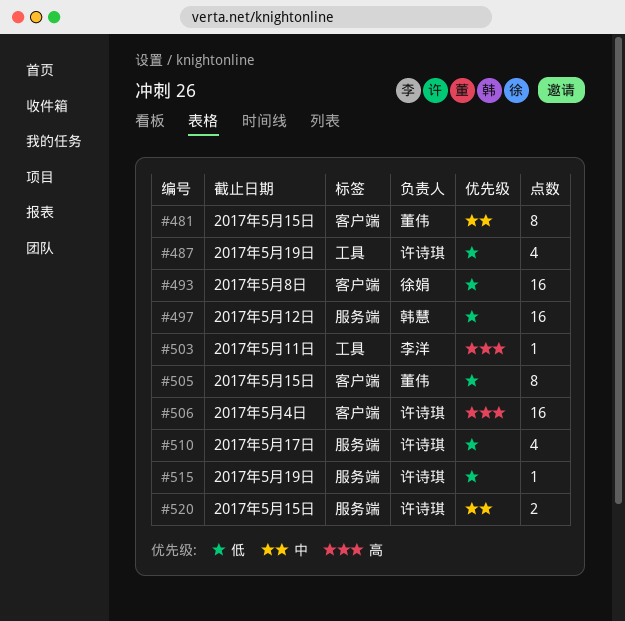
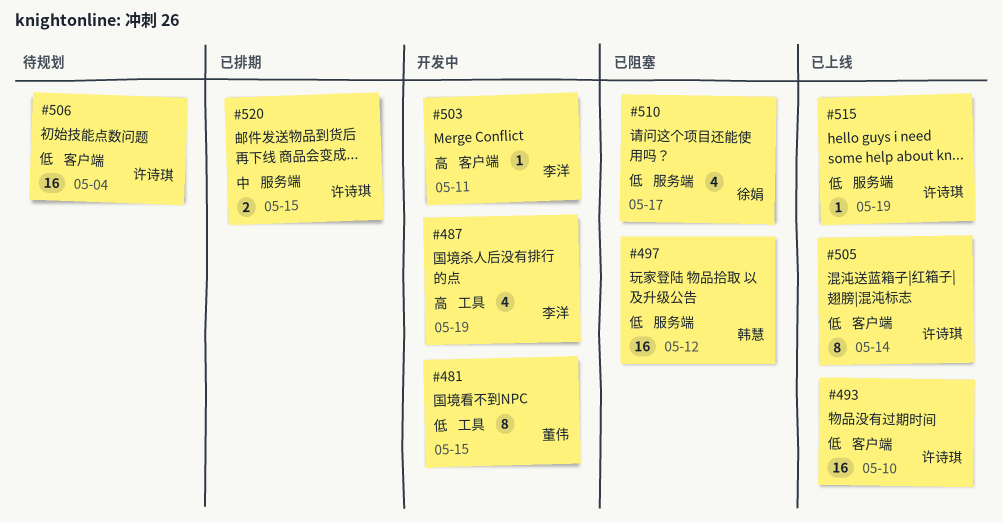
#481, priority: 中 -> 低
#481, label: 客户端 -> 工具
#487, owner: 许诗琪 -> 李洋
#487, priority: 低 -> 高
#493, owner: 徐娟 -> 许诗琪
#493, due: May 8 -> May 10
#503, label: 工具 -> 客户端
#505, owner: 董伟 -> 许诗琪
#505, due: May 15 -> May 14
#506, priority: 高 -> 低
#510, owner: 许诗琪 -> 徐娟

